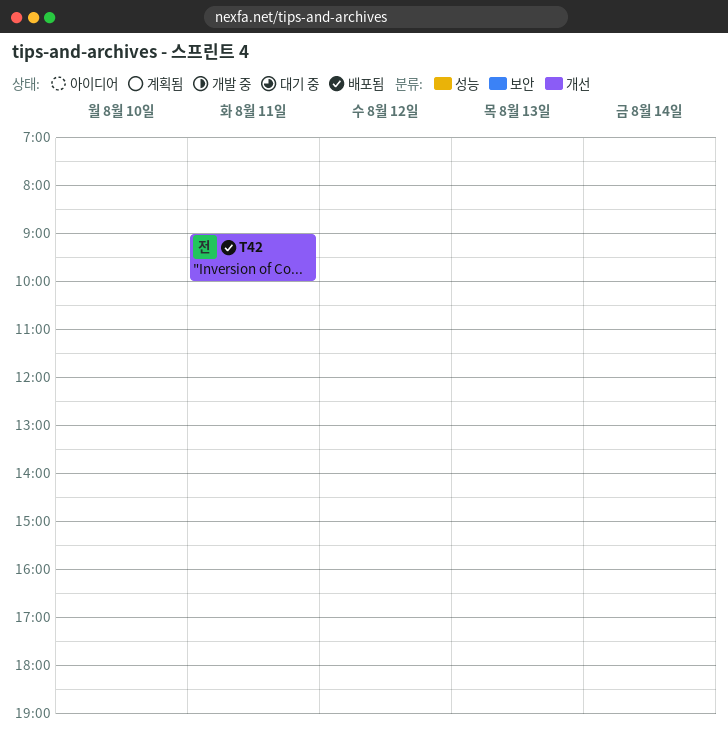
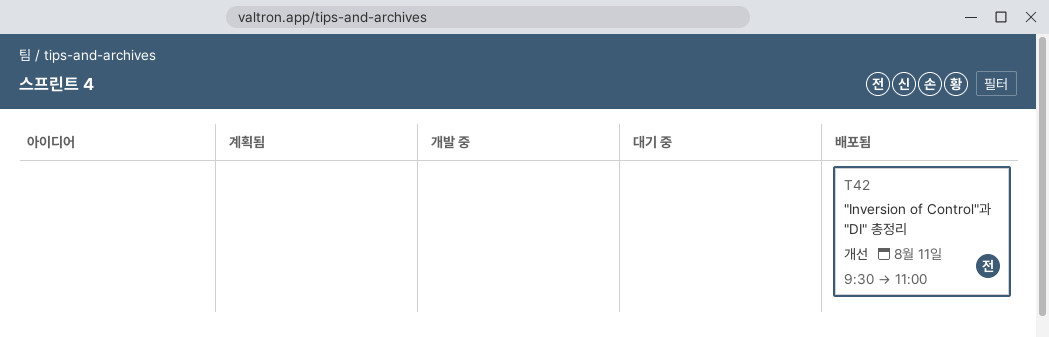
T42, begins: 09:00 -> 09:30
T42, ends: 10:00 -> 11:00

